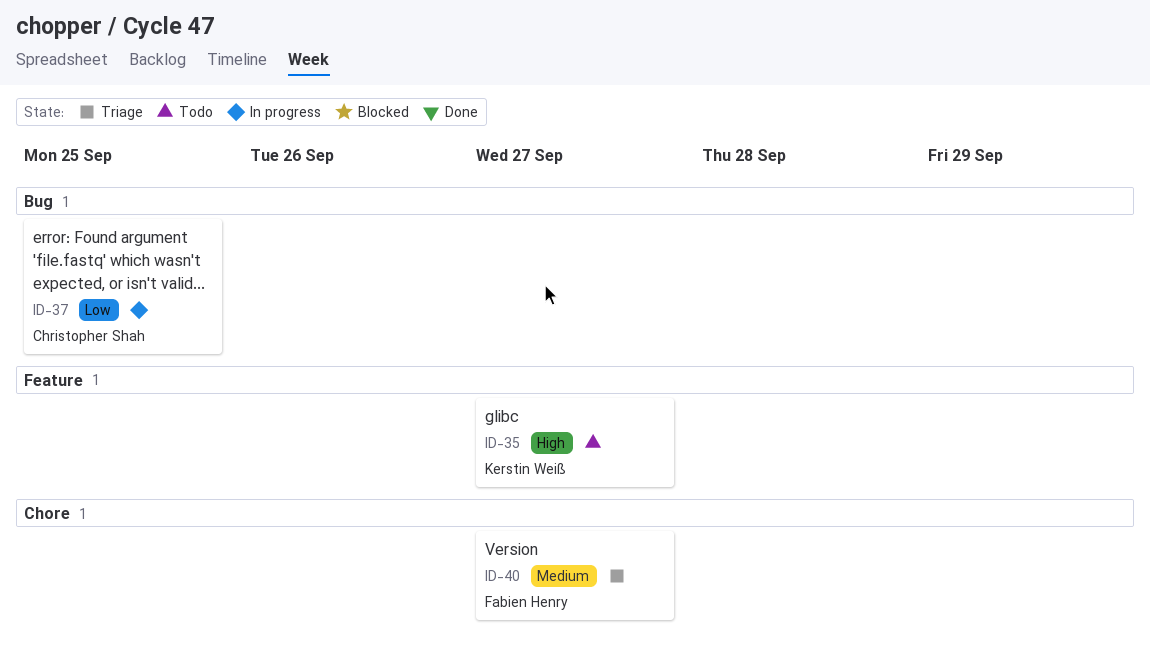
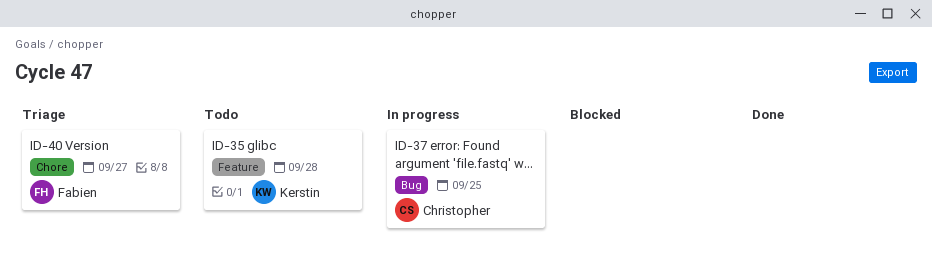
ID-35, due: Sep 27 -> Sep 28

